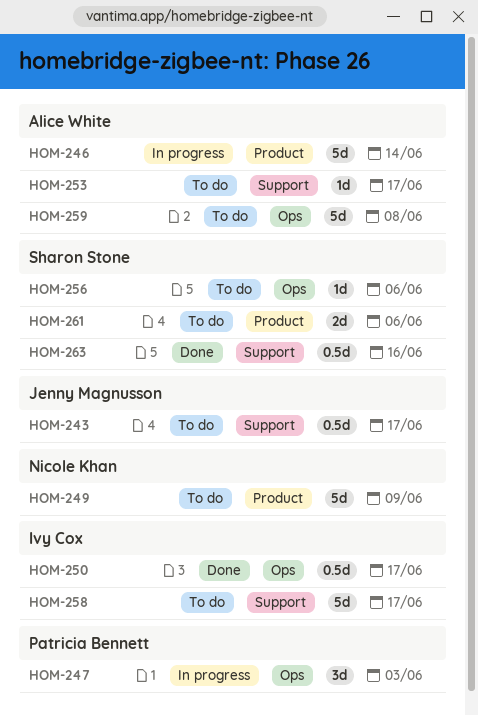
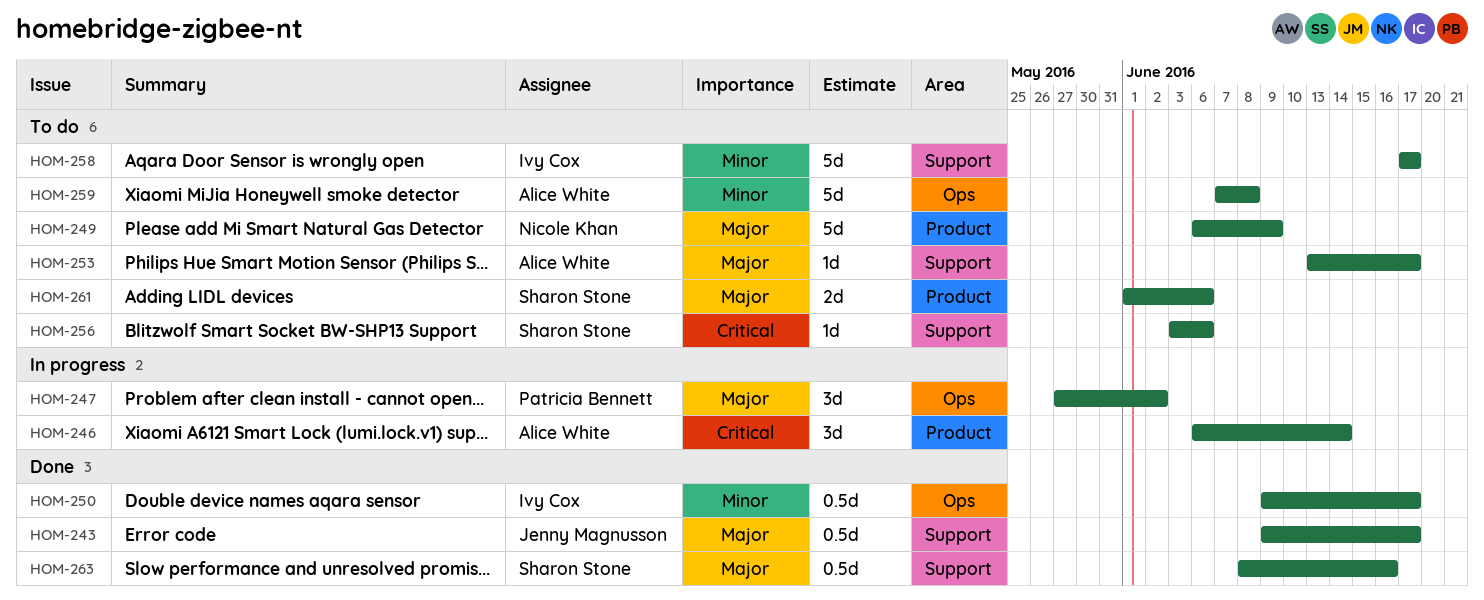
HOM-243, status: To do -> Done
HOM-246, estimate: 5d -> 3d
HOM-247, due: Jun 3 -> Jun 2
HOM-256, label: Ops -> Support

